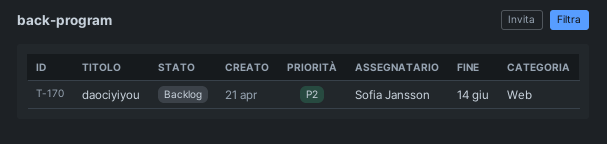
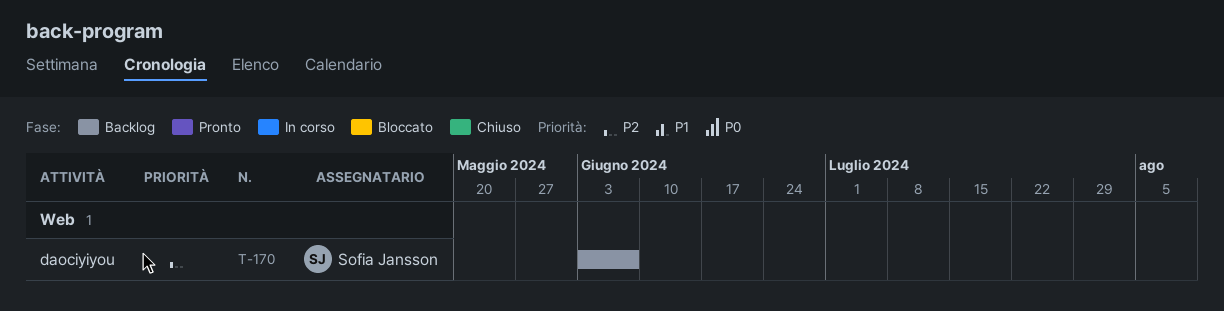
T-170, due: Jun 14 -> Jun 7

